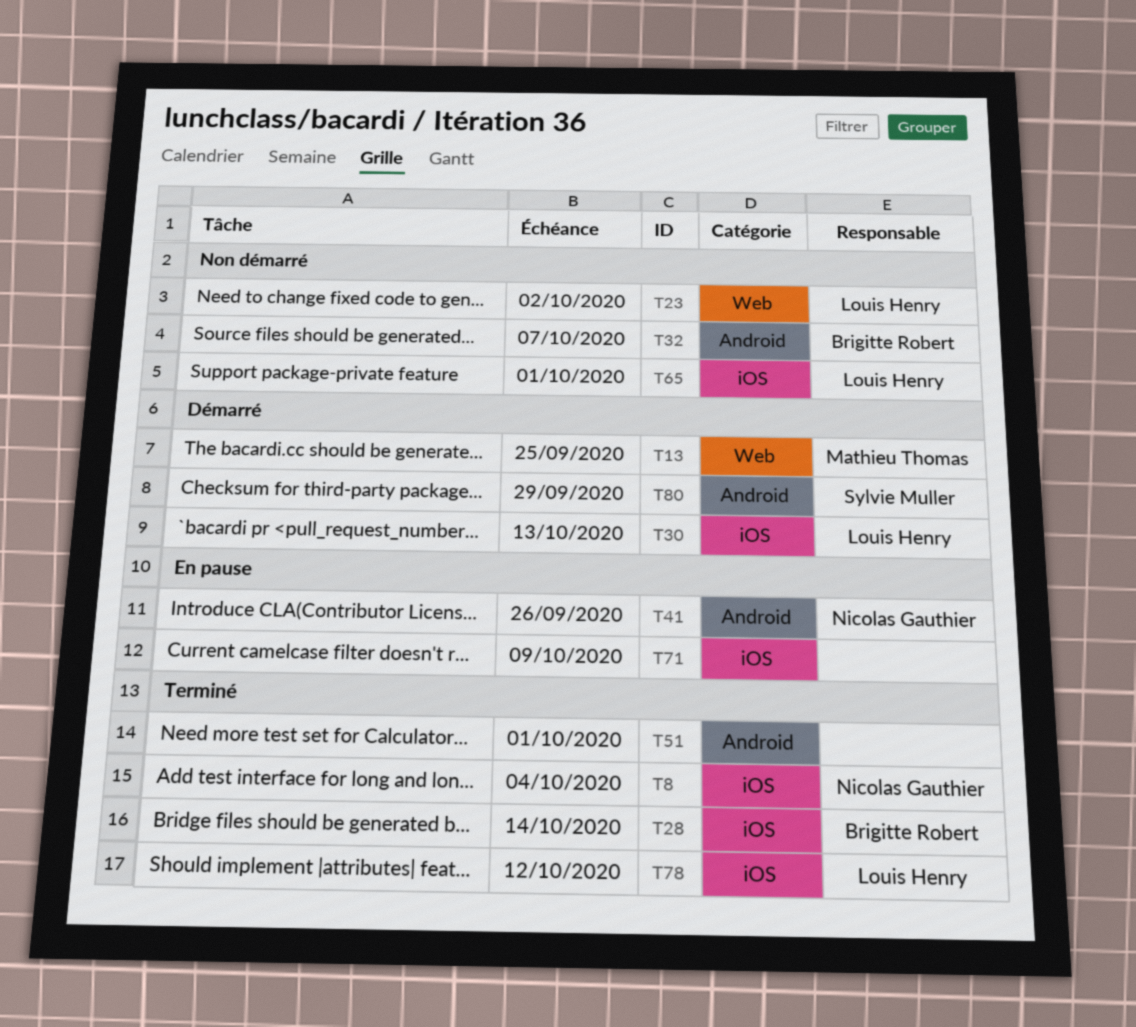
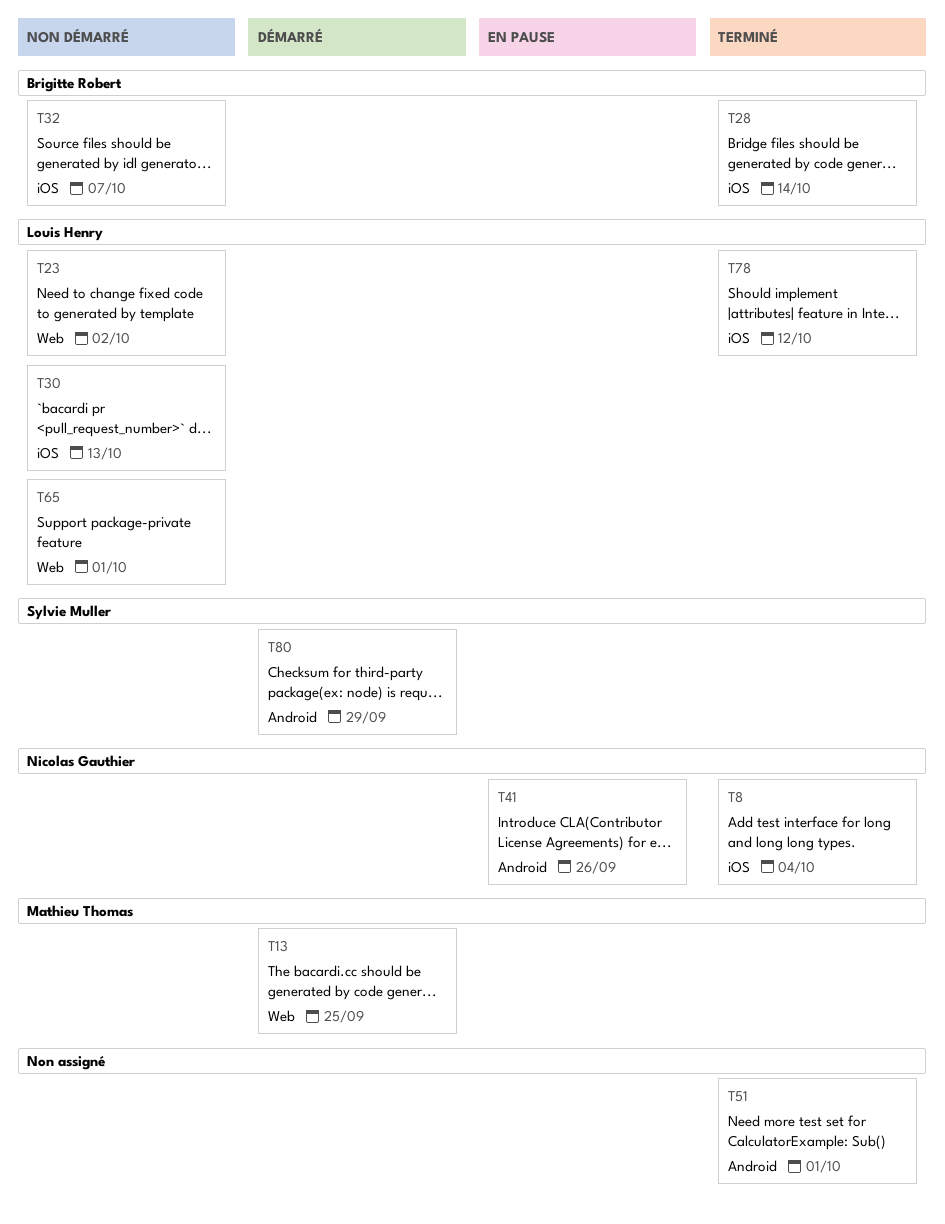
T30, status: Démarré -> Non démarré
T32, label: Android -> iOS
T65, label: iOS -> Web
T71: present -> none

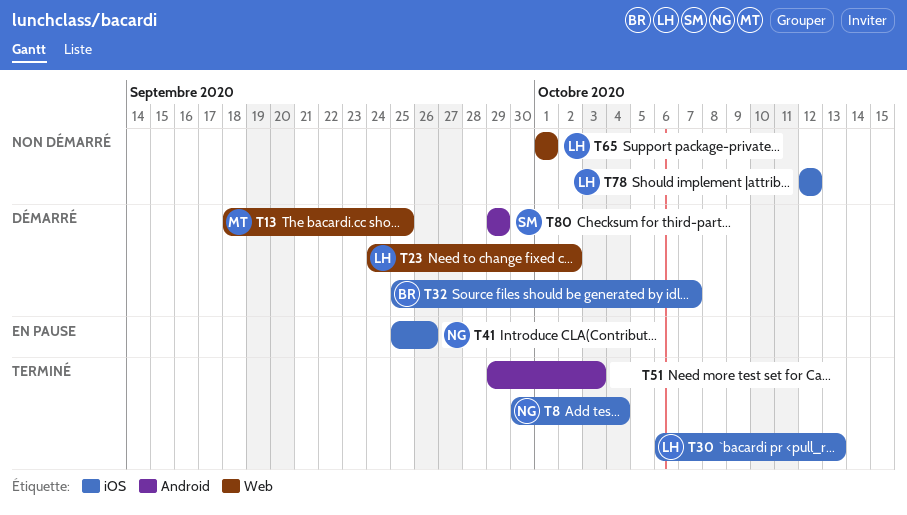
T23, status: Non démarré -> Démarré
T28: present -> none
T30, status: Non démarré -> Terminé
T32, status: Non démarré -> Démarré
T41, label: Android -> iOS
T51, due: Oct 1 -> Oct 3
T78, status: Terminé -> Non démarré

